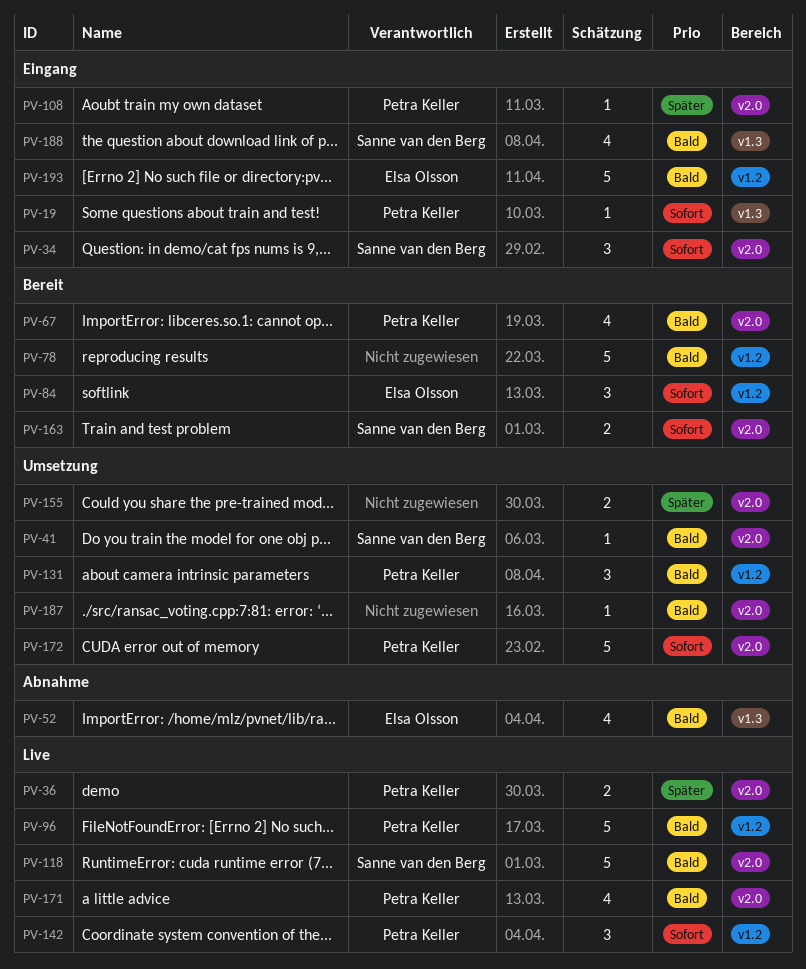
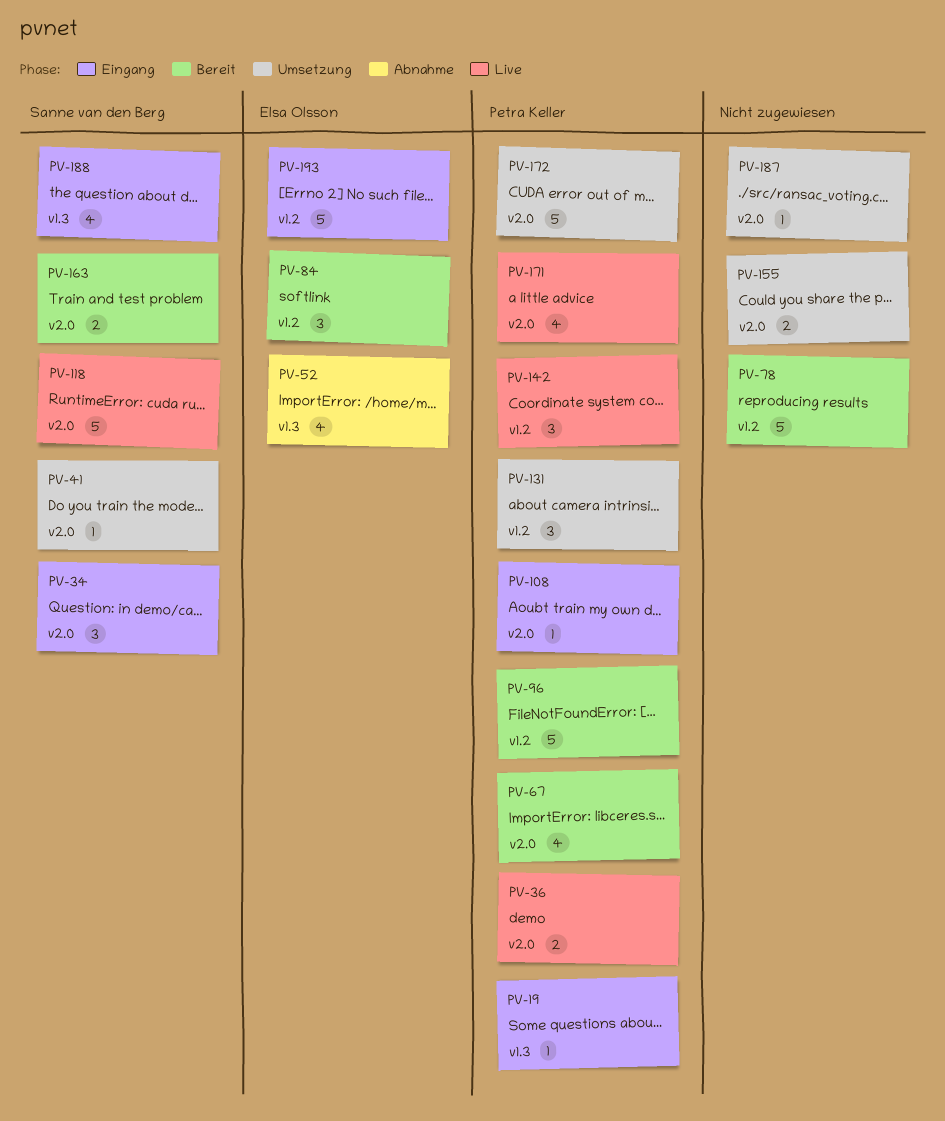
PV-96, status: Live -> Bereit

